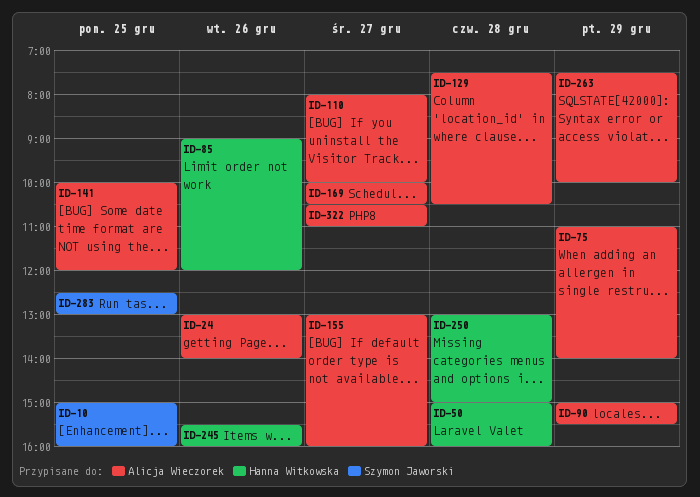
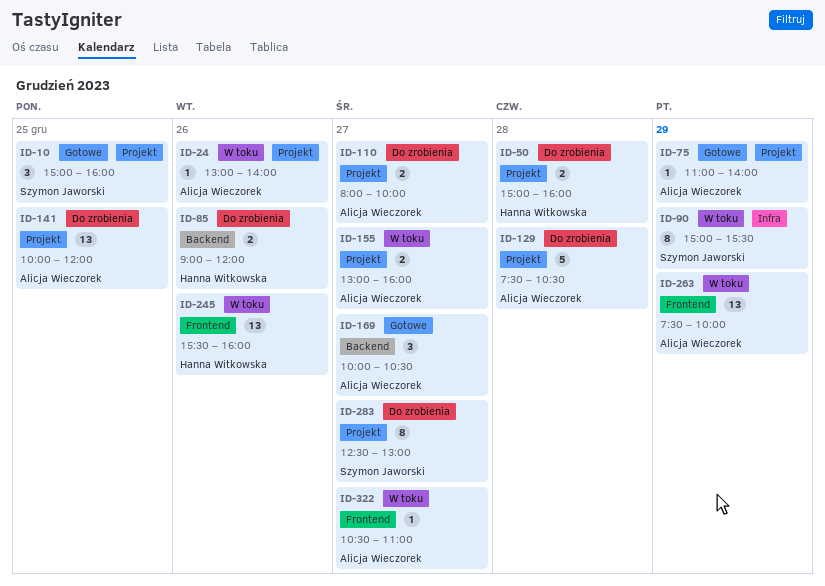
ID-90, owner: Alicja Wieczorek -> Szymon Jaworski
ID-250: present -> none
ID-283, day: Dec 25 -> Dec 27

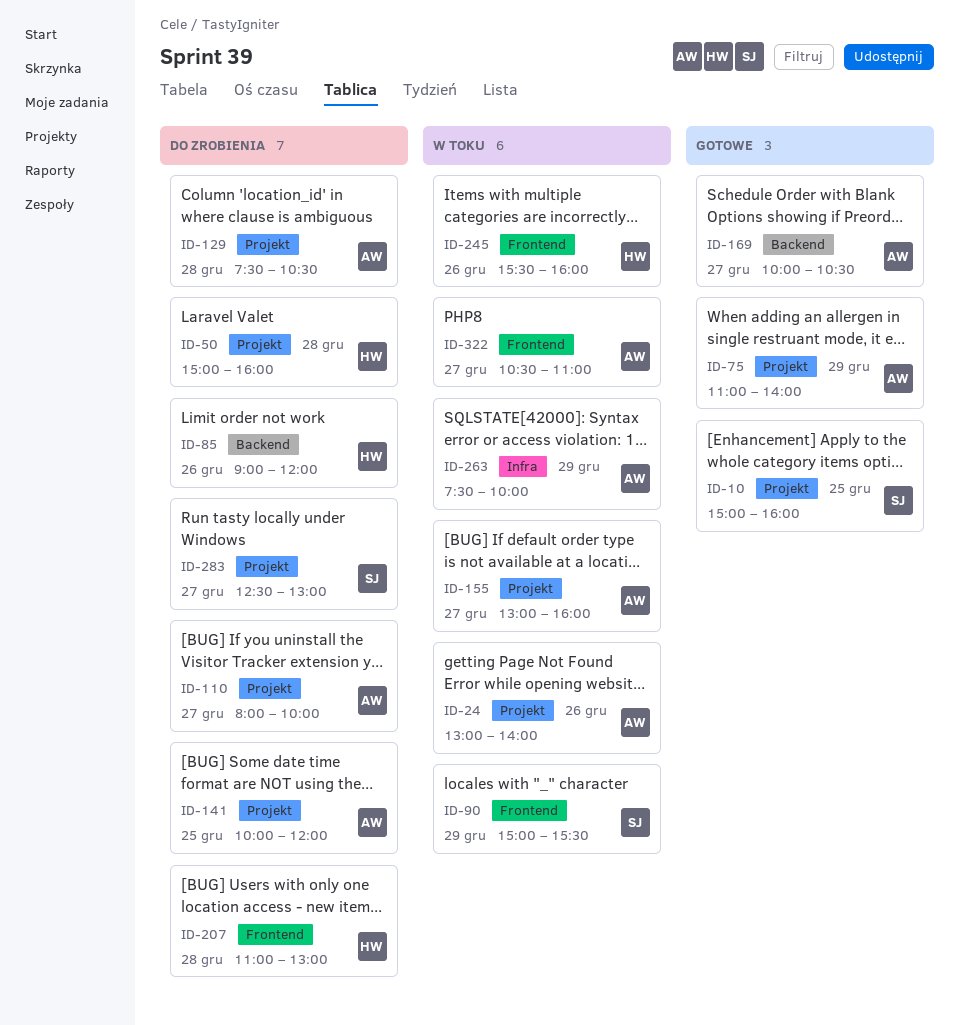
ID-90, label: Infra -> Frontend
ID-207: none -> present
ID-263, label: Frontend -> Infra

